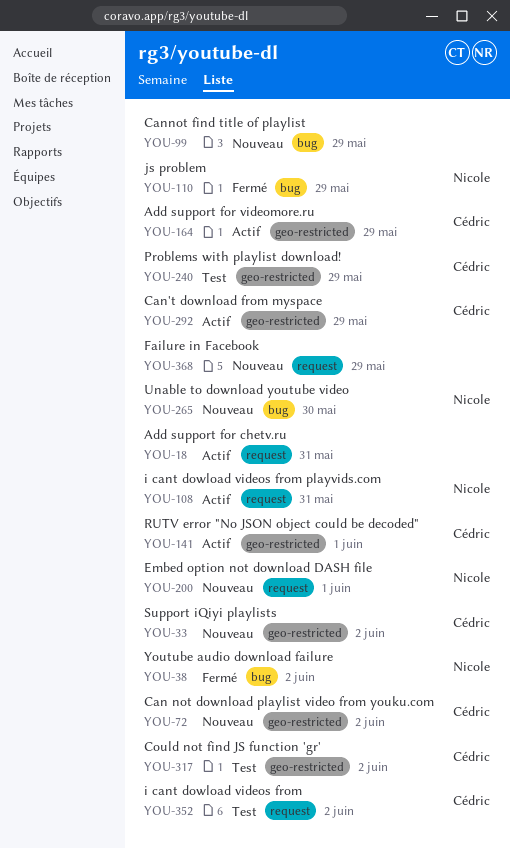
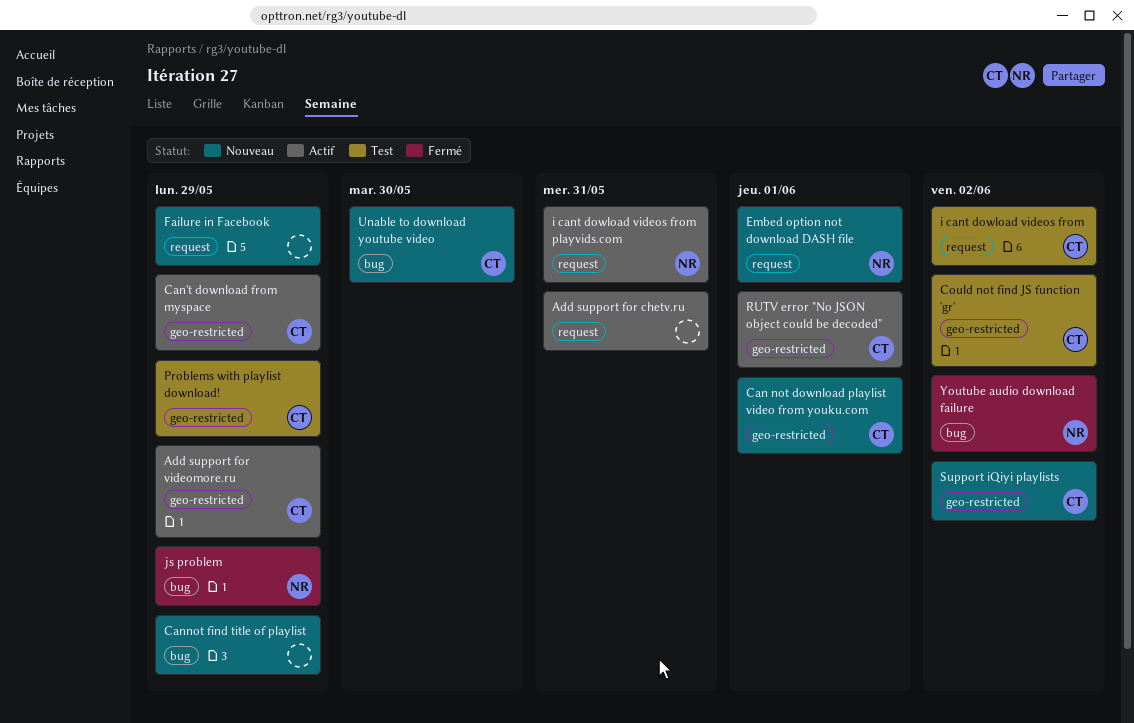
Can not download playlist video from youku.com, due: Jun 2 -> Jun 1
Unable to download youtube video, owner: Nicole -> Cédric

